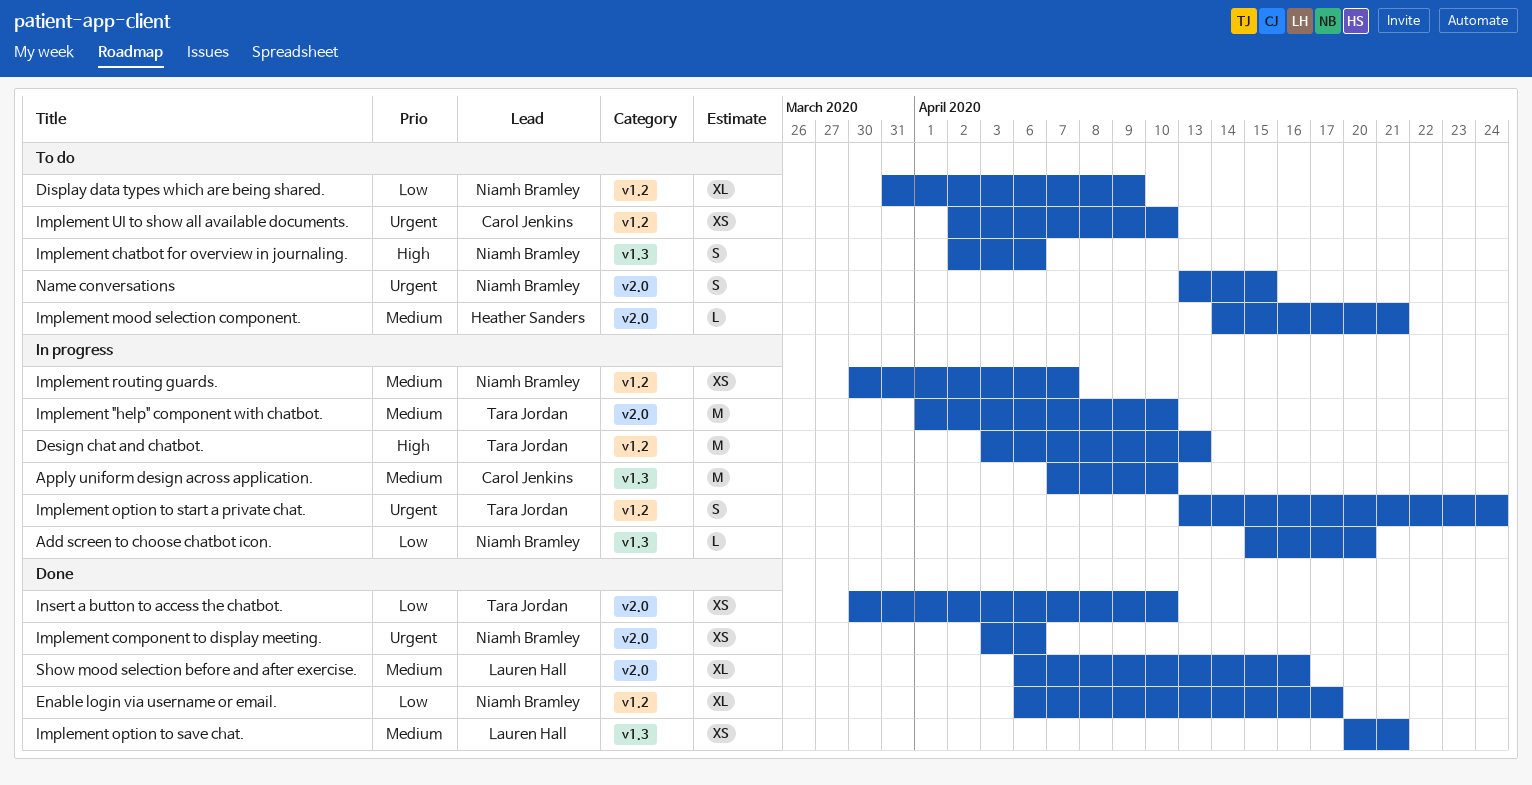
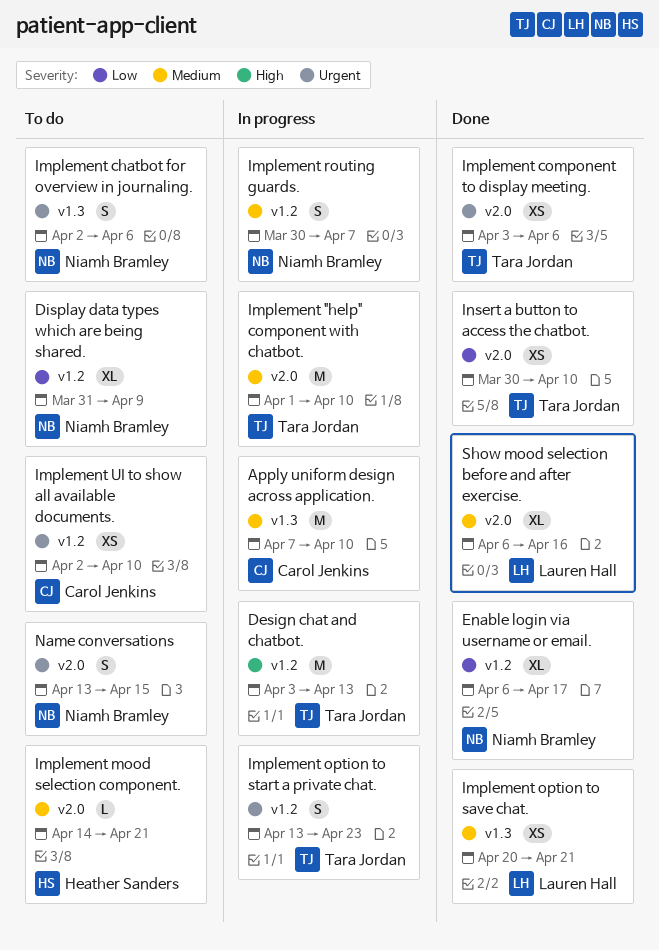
Add screen to choose chatbot icon.: present -> none
Implement chatbot for overview in journaling., priority: High -> Urgent
Implement component to display meeting., owner: Niamh Bramley -> Tara Jordan
Implement option to start a private chat., due: Apr 24 -> Apr 23
Implement routing guards., estimate: XS -> S

